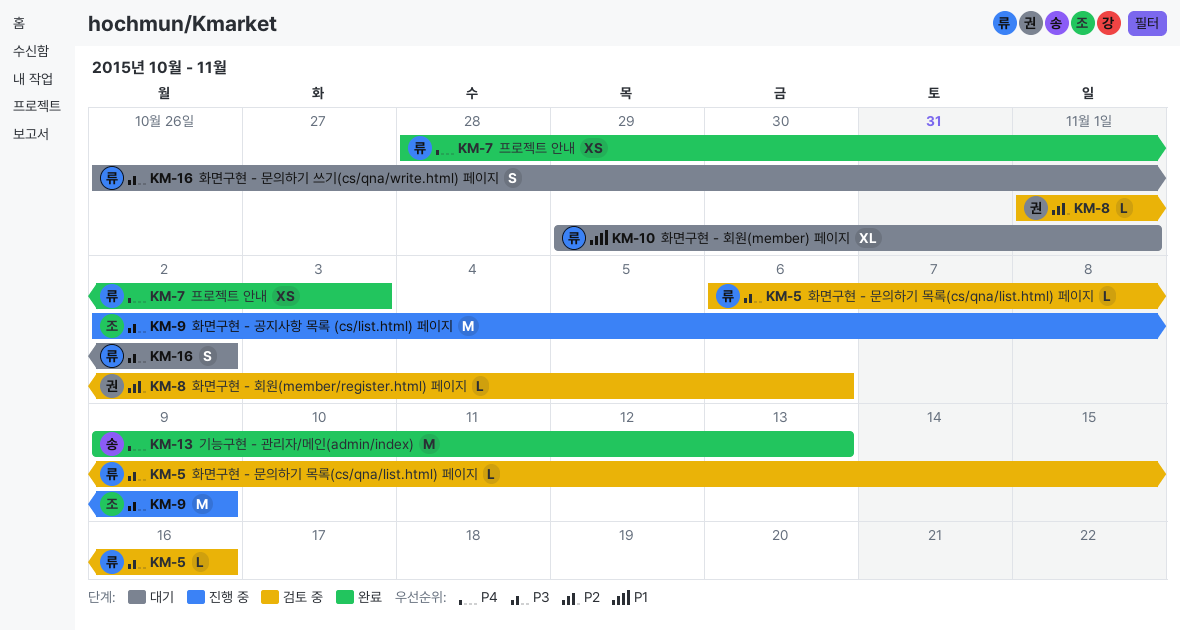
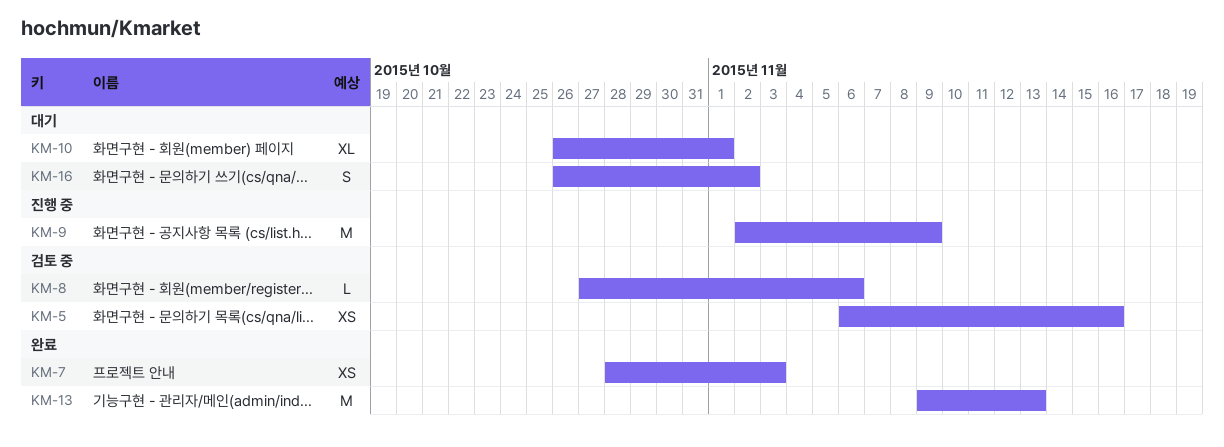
KM-5, estimate: L -> XS
KM-8, start: Nov 1 -> Oct 27
KM-10, start: Oct 29 -> Oct 26

